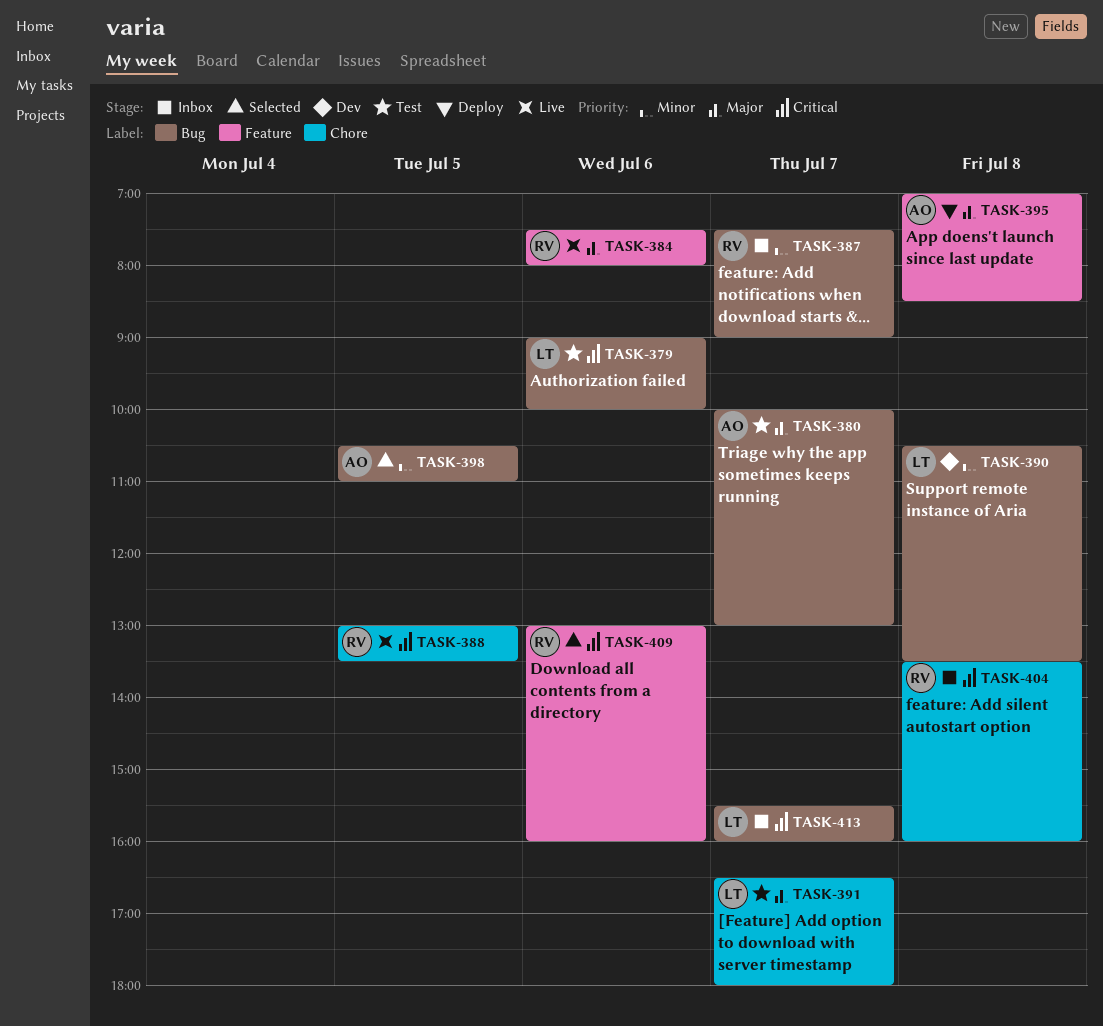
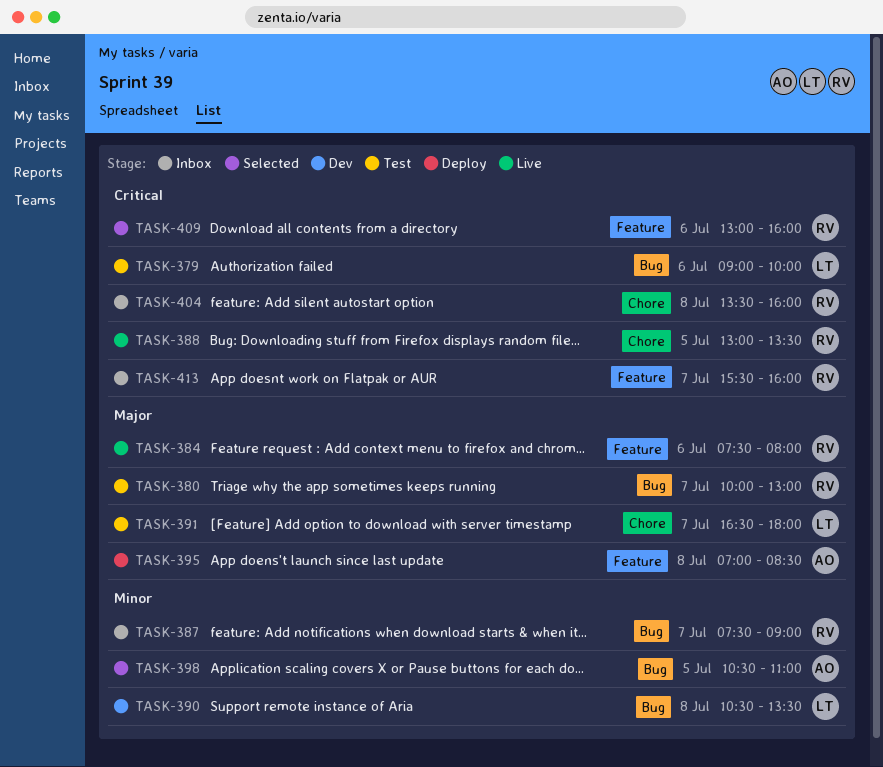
TASK-380, owner: AO -> RV
TASK-413, owner: LT -> RV
TASK-413, label: Bug -> Feature

